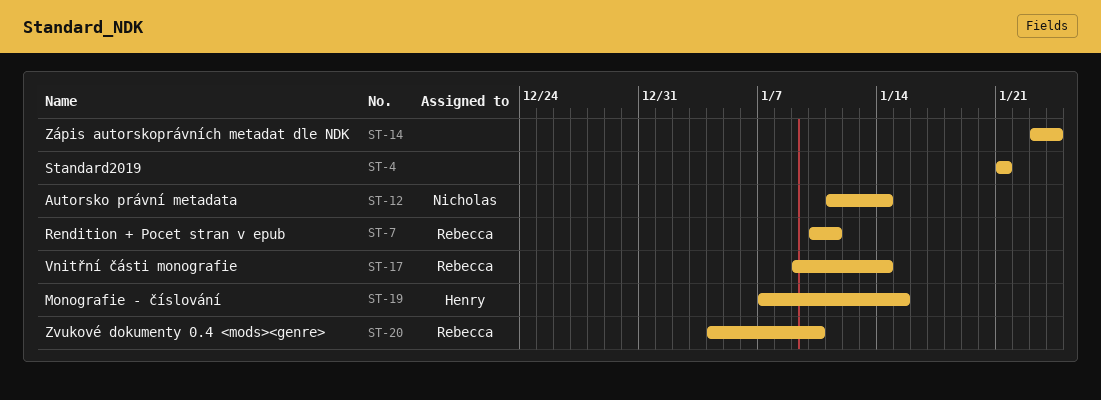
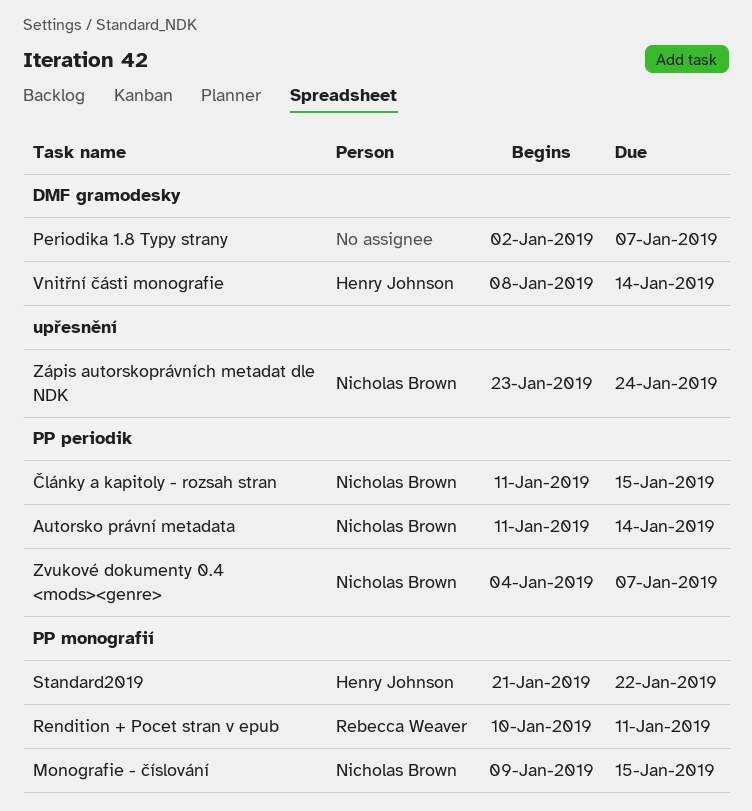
Monografie - číslování, owner: Henry Johnson -> Nicholas Brown
Monografie - číslování, start: Jan 7 -> Jan 9
Periodika 1.8 Typy strany: none -> present
Standard2019, owner: none -> Henry Johnson
Standard2019, due: Jan 21 -> Jan 22
Vnitřní části monografie, owner: Rebecca Weaver -> Henry Johnson
Vnitřní části monografie, start: Jan 9 -> Jan 8
Zvukové dokumenty 0.4 <mods><genre>, owner: Rebecca Weaver -> Nicholas Brown
Zvukové dokumenty 0.4 <mods><genre>, due: Jan 10 -> Jan 7
Zápis autorskoprávních metadat dle NDK, owner: none -> Nicholas Brown
Články a kapitoly - rozsah stran: none -> present

